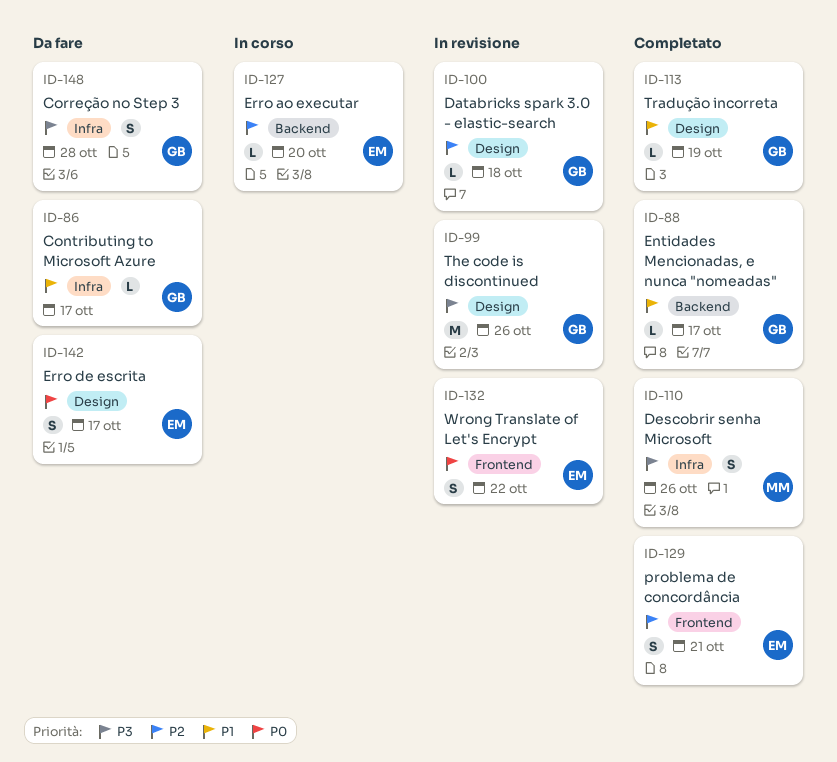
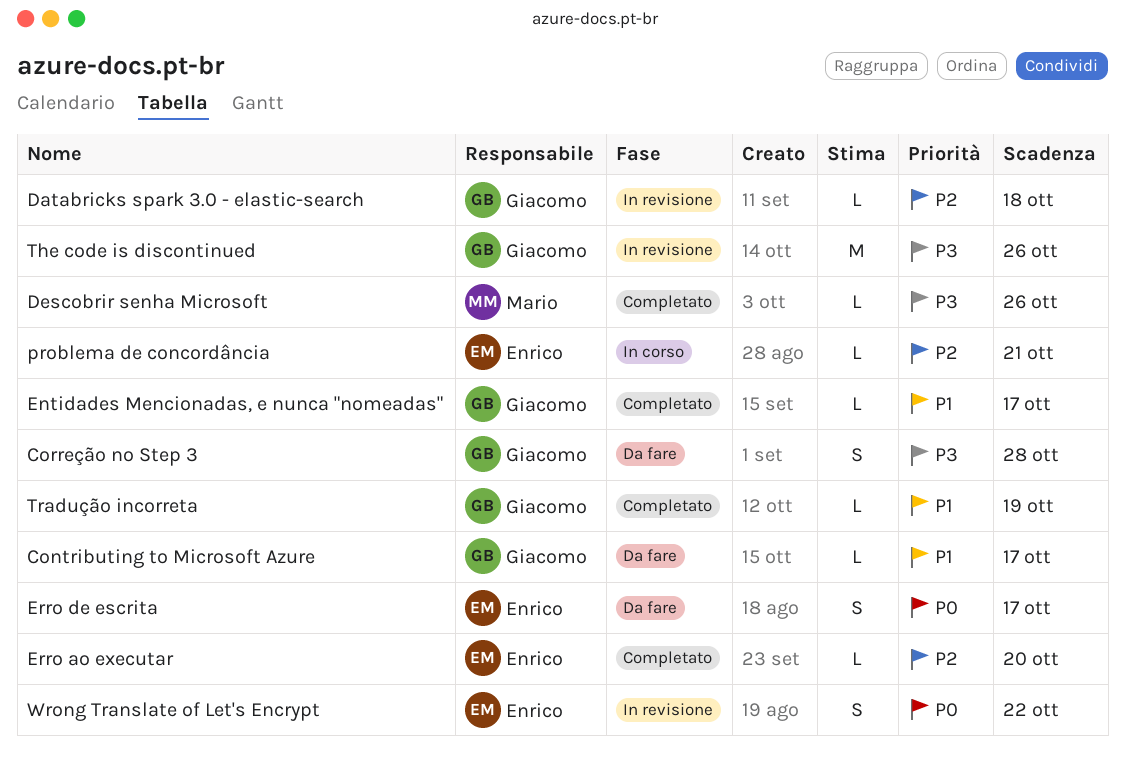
Descobrir senha Microsoft, estimate: S -> L
Erro ao executar, status: In corso -> Completato
problema de concordância, status: Completato -> In corso
problema de concordância, estimate: S -> L

